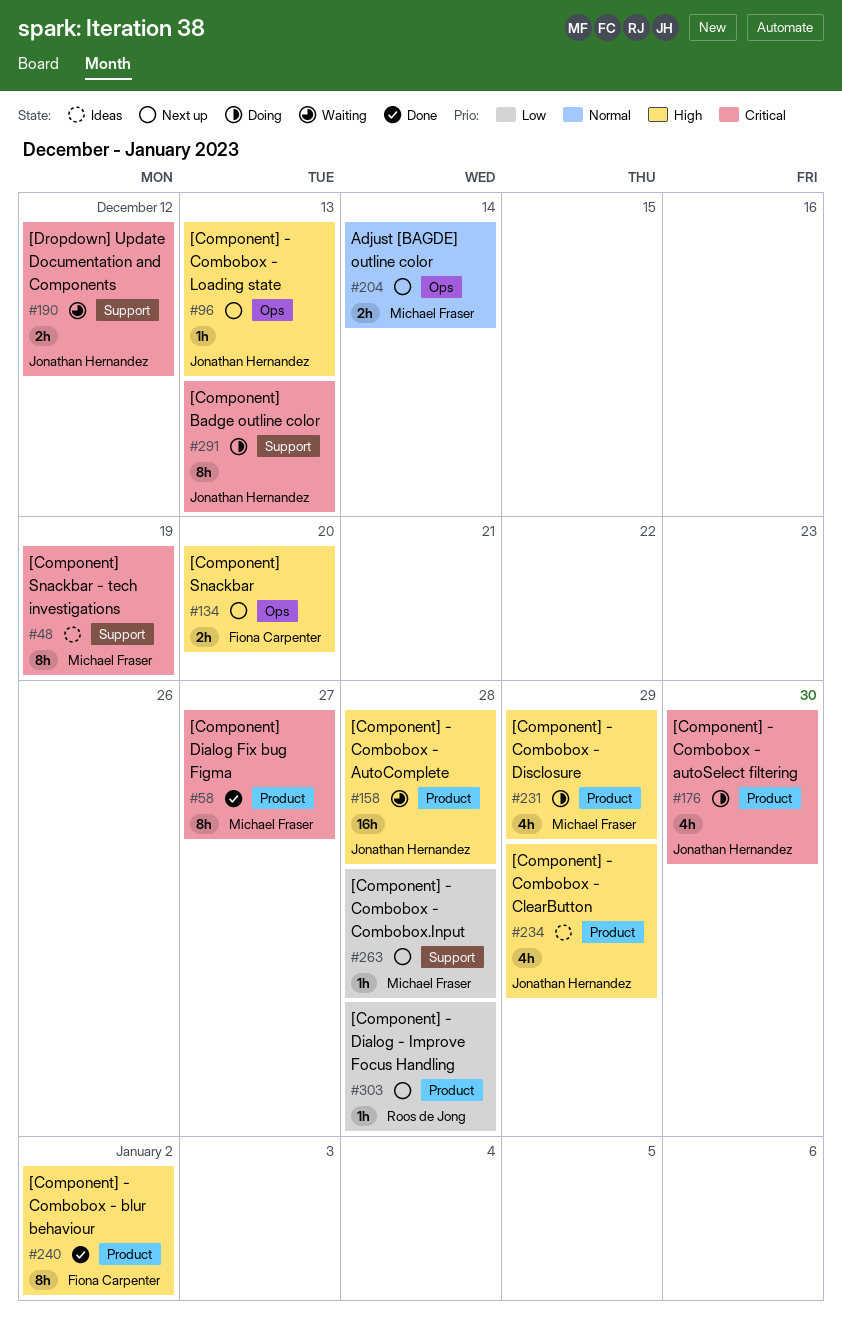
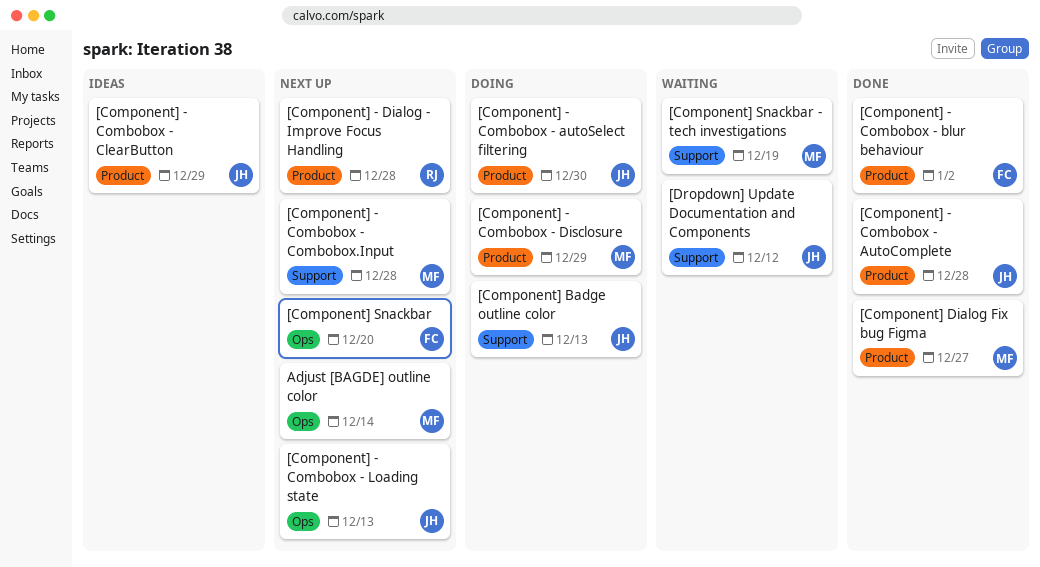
[Component] - Combobox - AutoComplete, status: Waiting -> Done
[Component] Snackbar - tech investigations, status: Ideas -> Waiting

